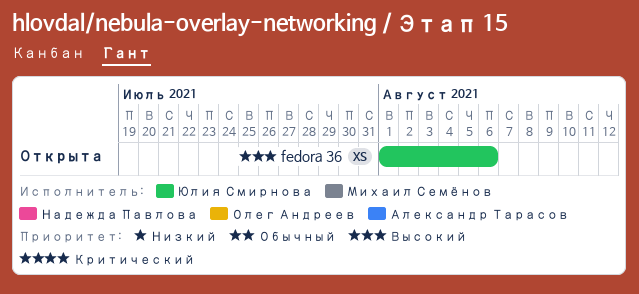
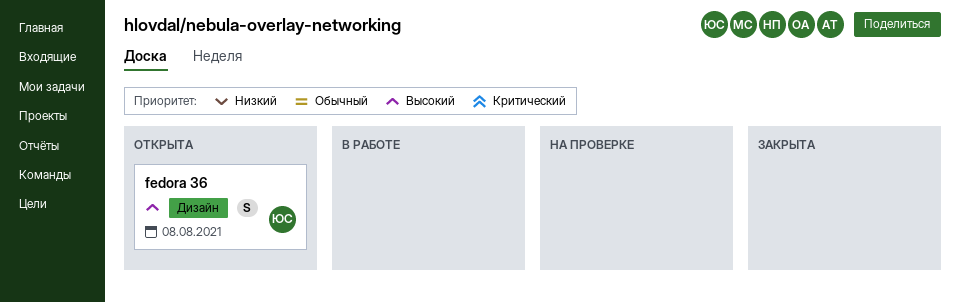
fedora 36, estimate: XS -> S
fedora 36, due: Aug 6 -> Aug 8

